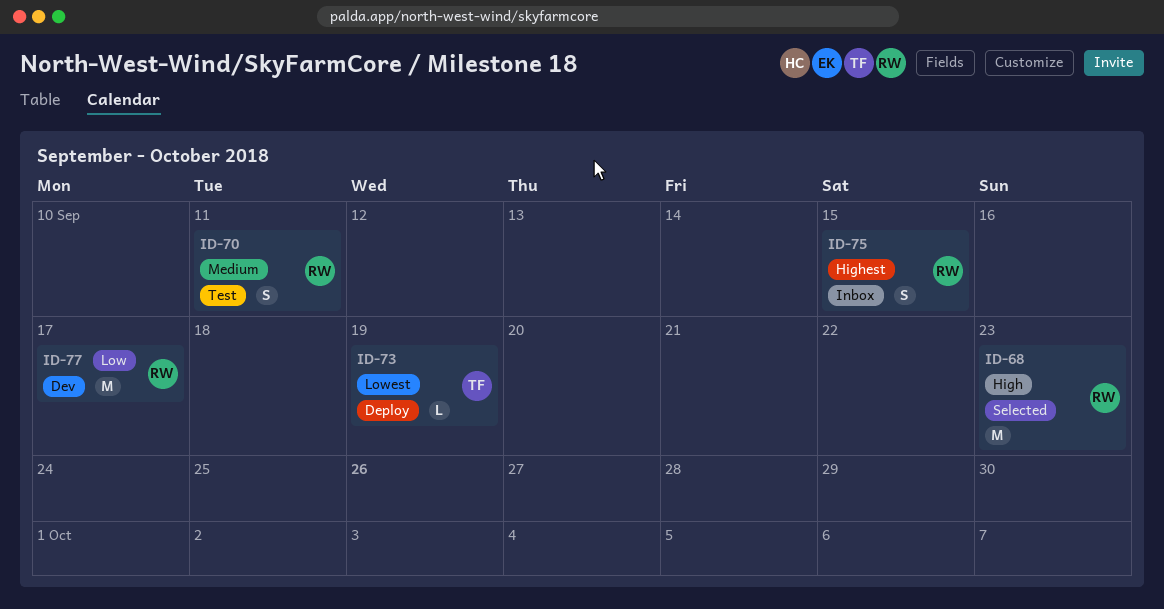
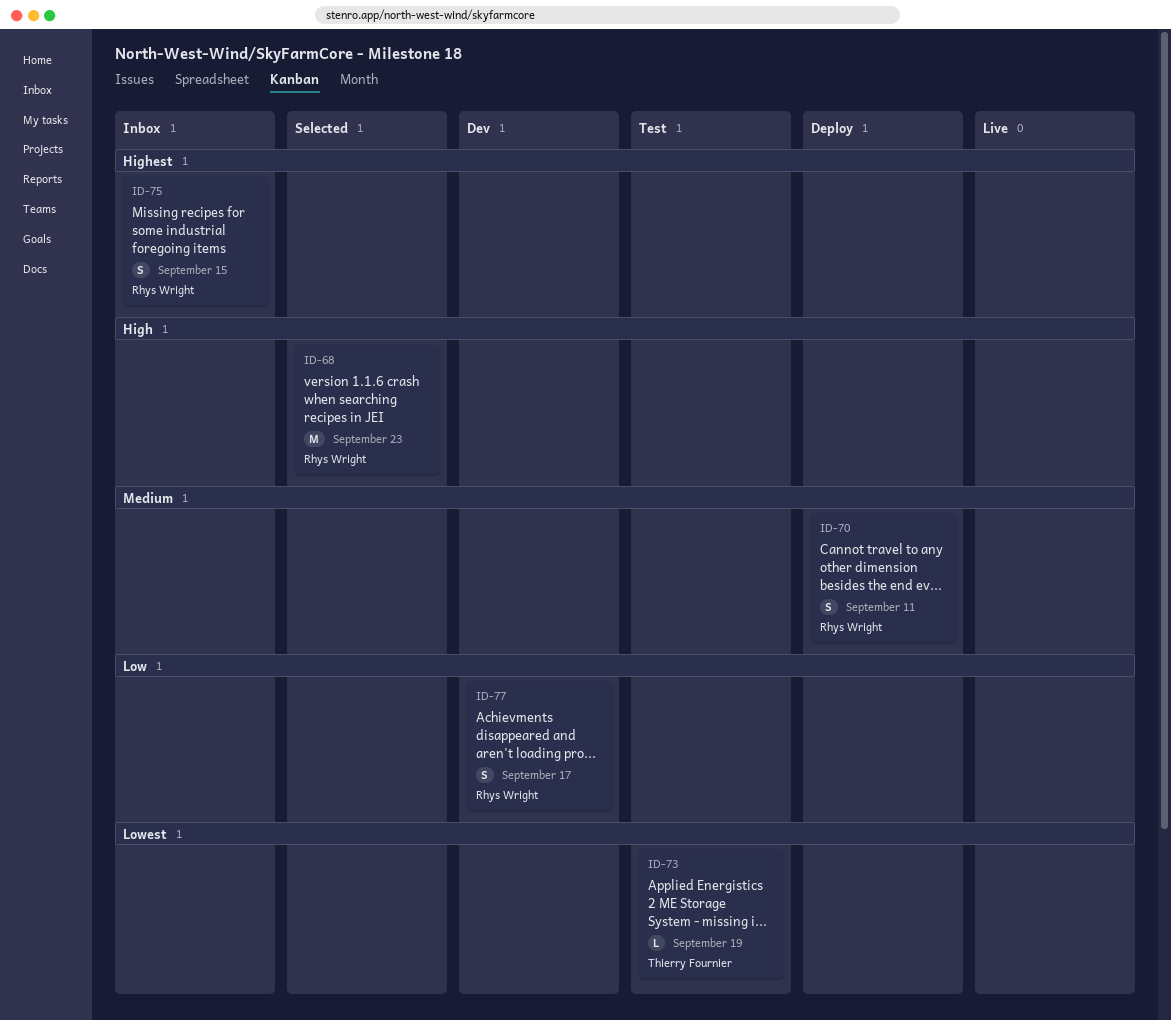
ID-70, status: Test -> Deploy
ID-73, status: Deploy -> Test
ID-77, estimate: M -> S

